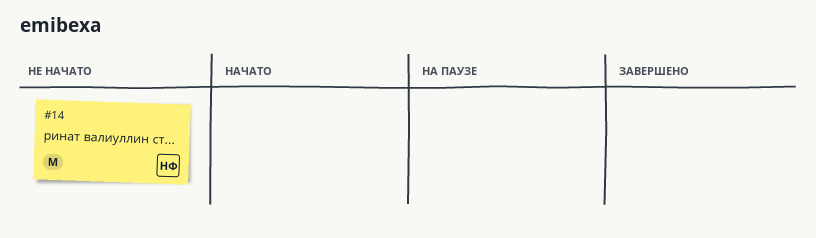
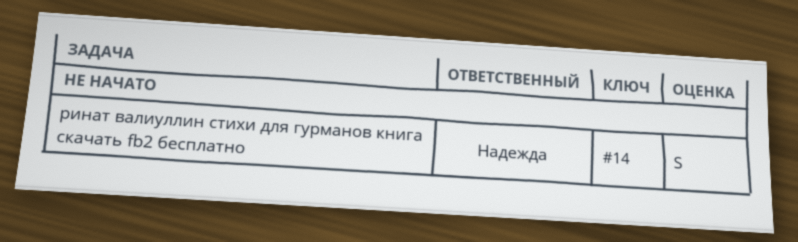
#14, estimate: M -> S

